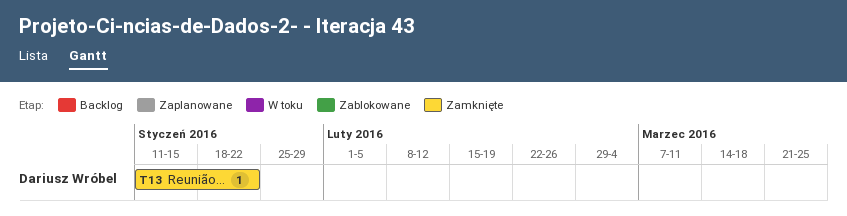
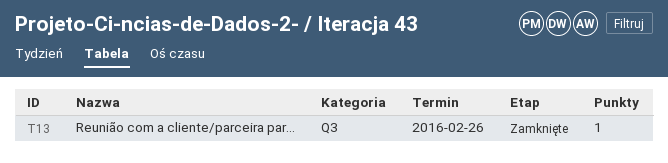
T13, due: Jan 22 -> Feb 26

